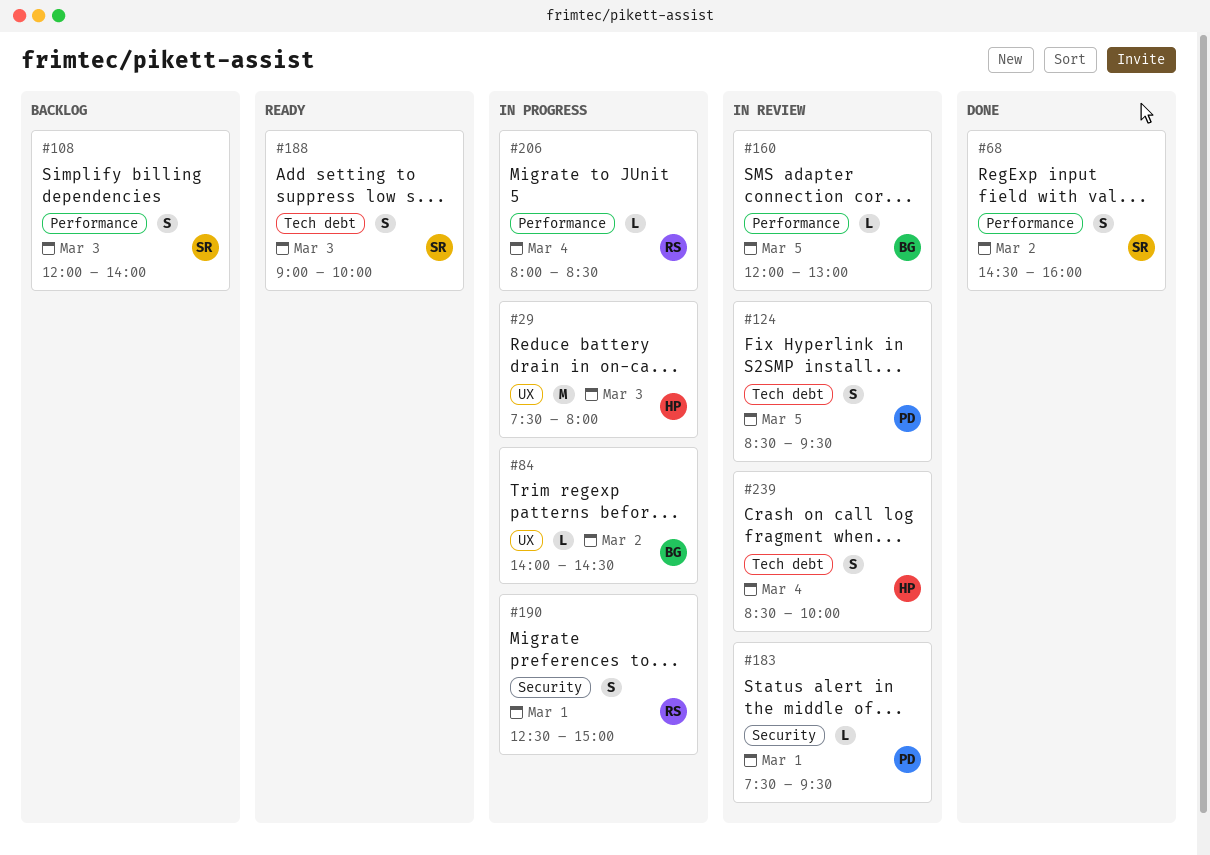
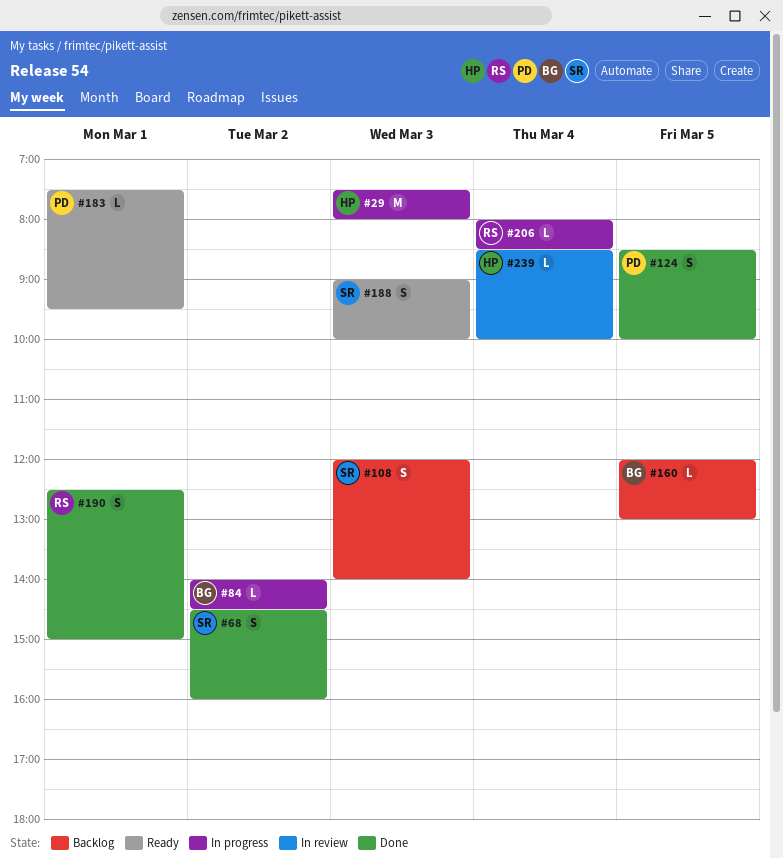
#124, status: In review -> Done
#124, ends: 09:30 -> 10:00
#160, status: In review -> Backlog
#183, status: In review -> Ready
#190, status: In progress -> Done
#239, estimate: S -> L

